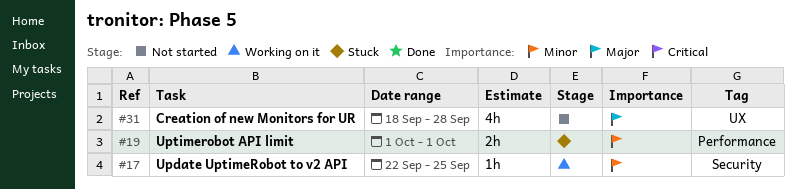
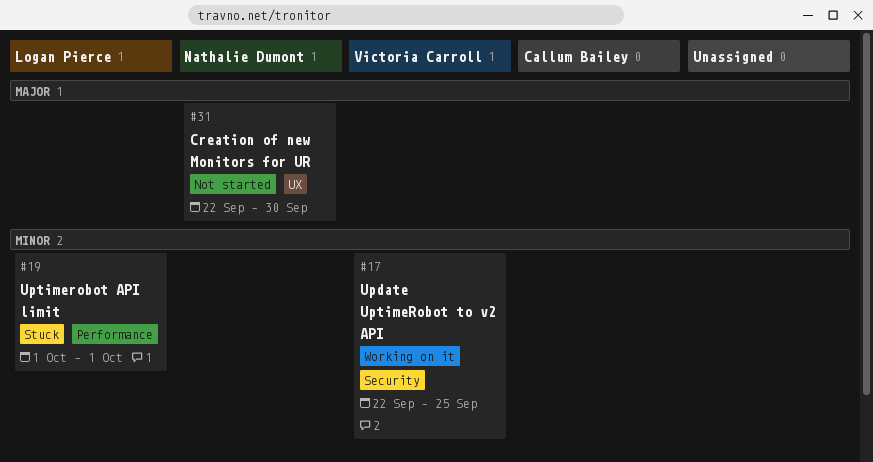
#31, start: Sep 18 -> Sep 22
#31, due: Sep 28 -> Sep 30

